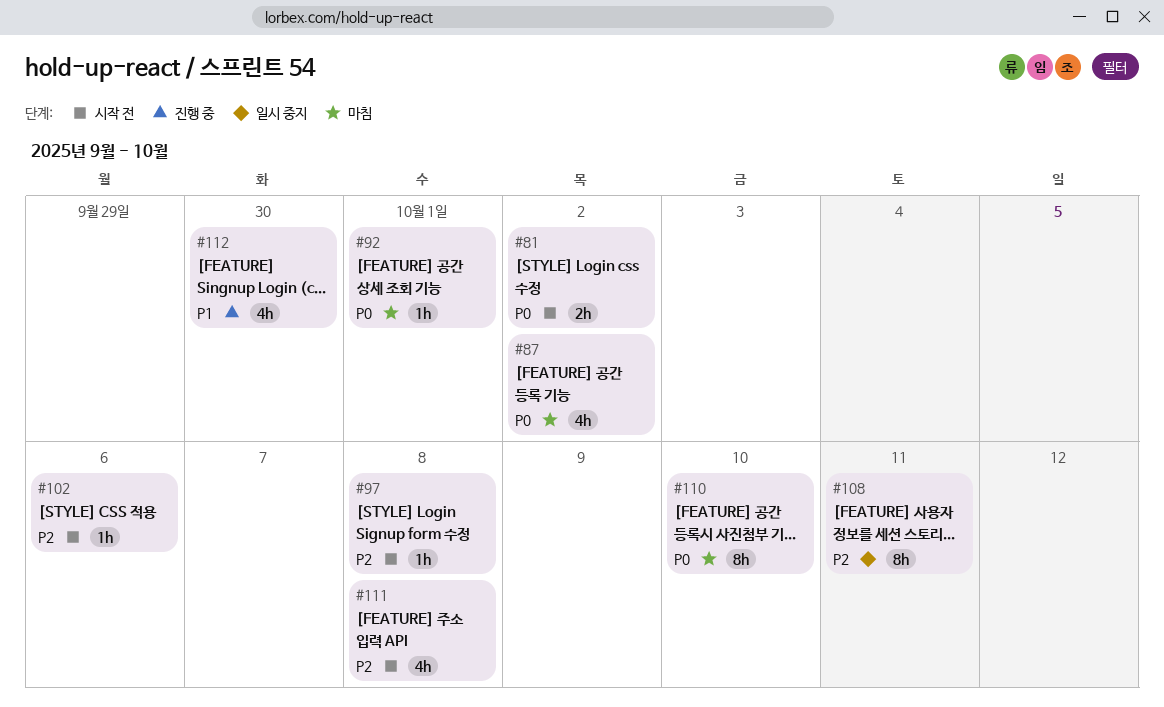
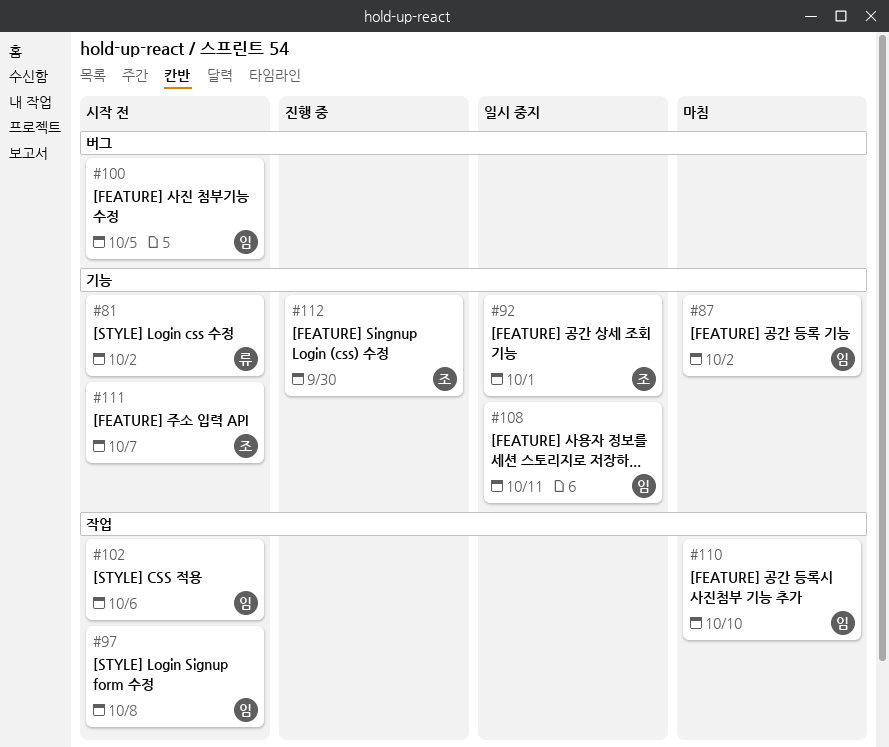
#92, status: 마침 -> 일시 중지
#100: none -> present
#111, due: Oct 8 -> Oct 7

